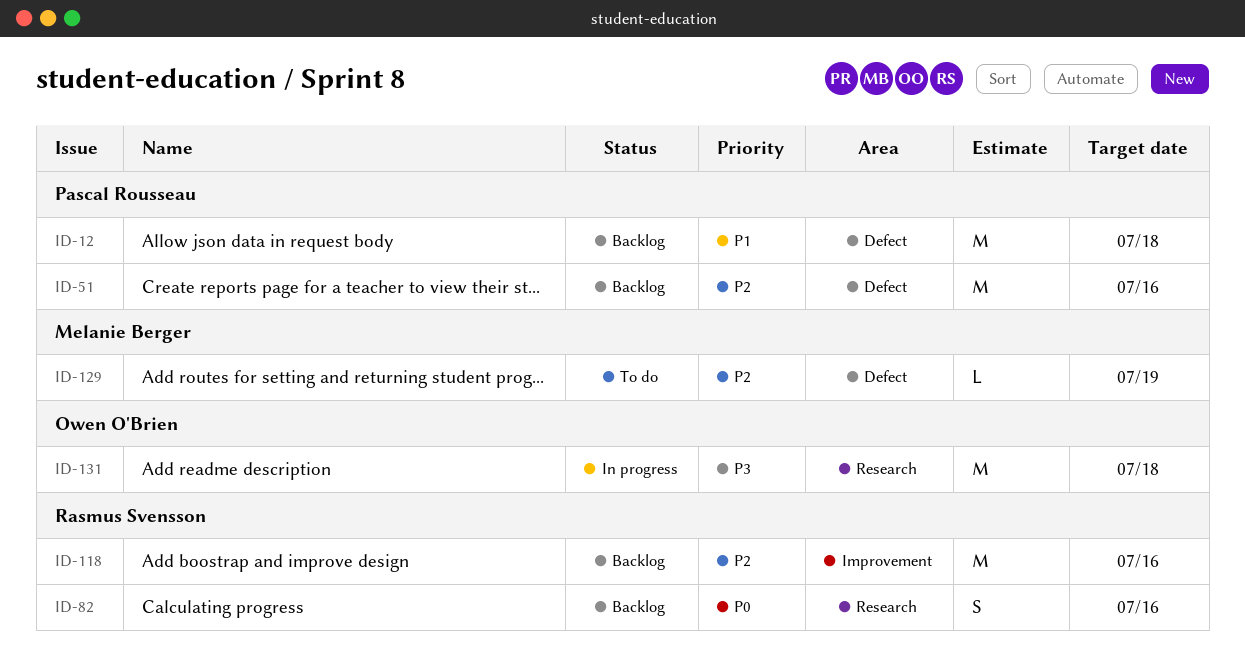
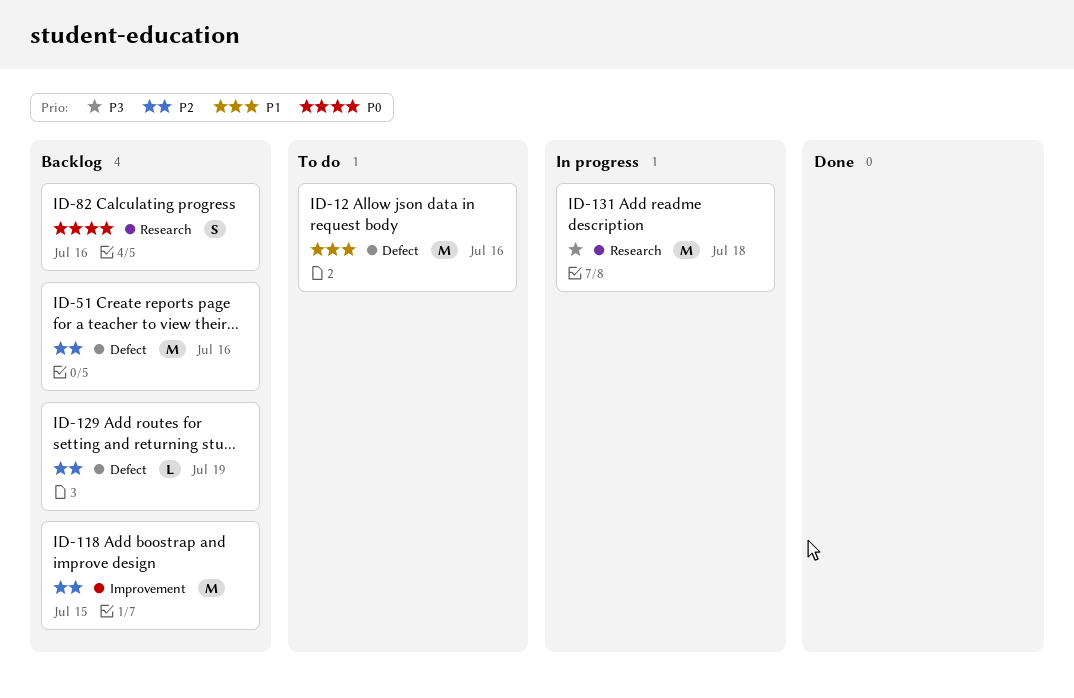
ID-12, status: Backlog -> To do
ID-12, due: Jul 18 -> Jul 16
ID-118, due: Jul 16 -> Jul 15
ID-129, status: To do -> Backlog

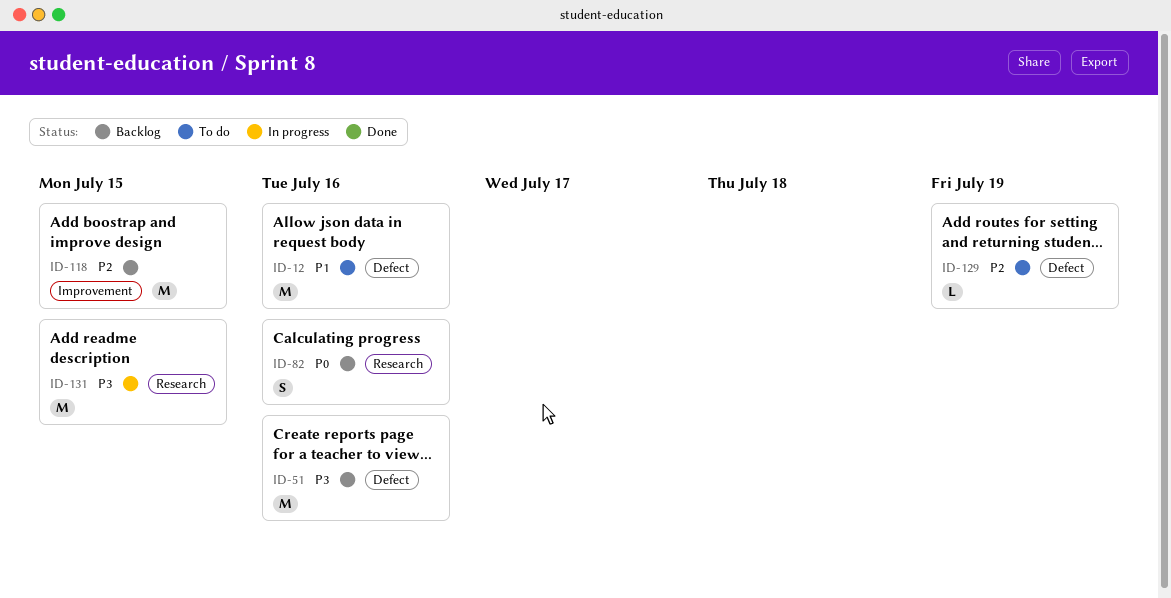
ID-51, priority: P2 -> P3
ID-129, status: Backlog -> To do
ID-131, due: Jul 18 -> Jul 15

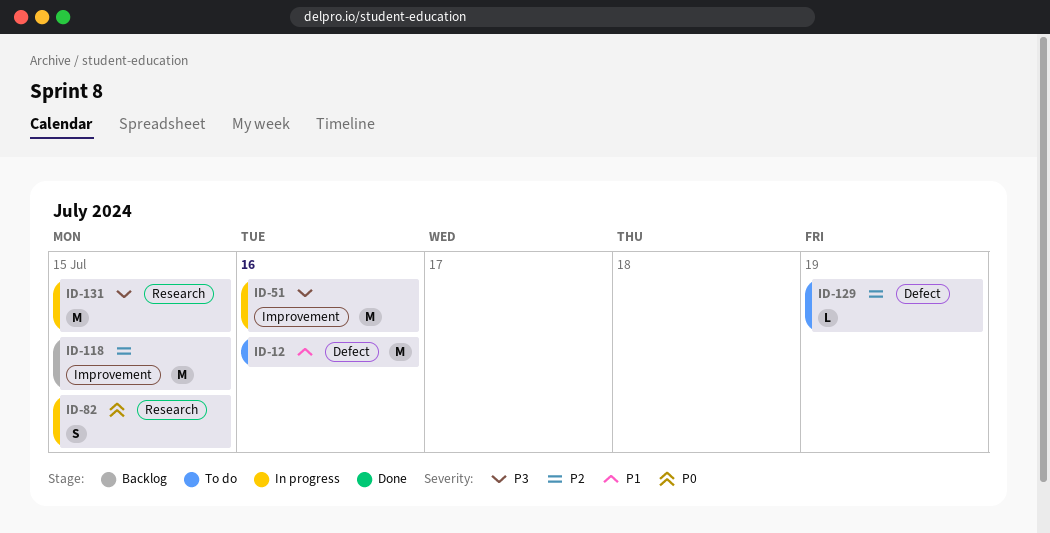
ID-51, status: Backlog -> In progress
ID-51, label: Defect -> Improvement
ID-82, status: Backlog -> In progress
ID-82, due: Jul 16 -> Jul 15

